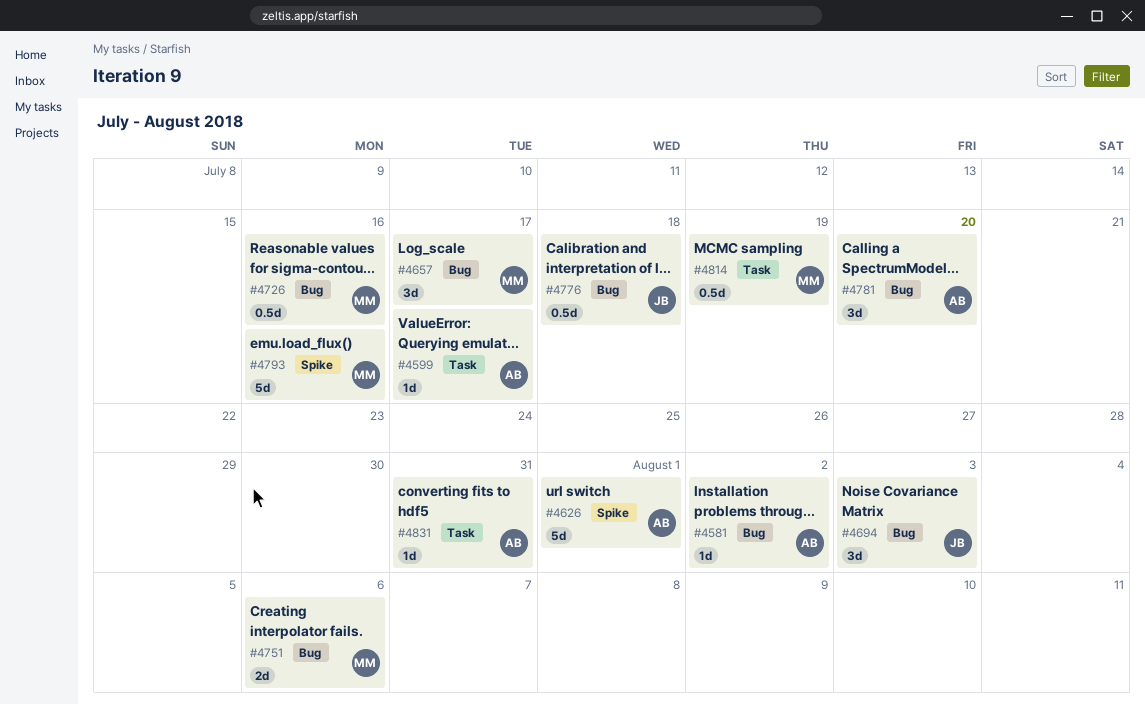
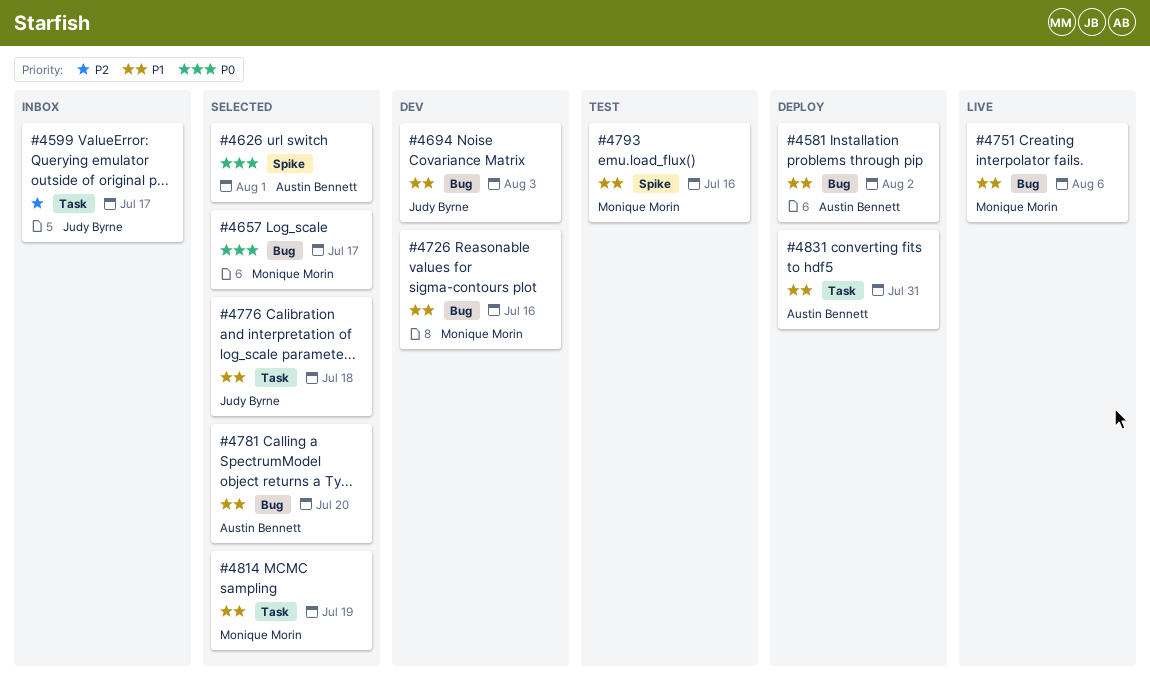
#4599, owner: Austin Bennett -> Judy Byrne
#4776, label: Bug -> Task

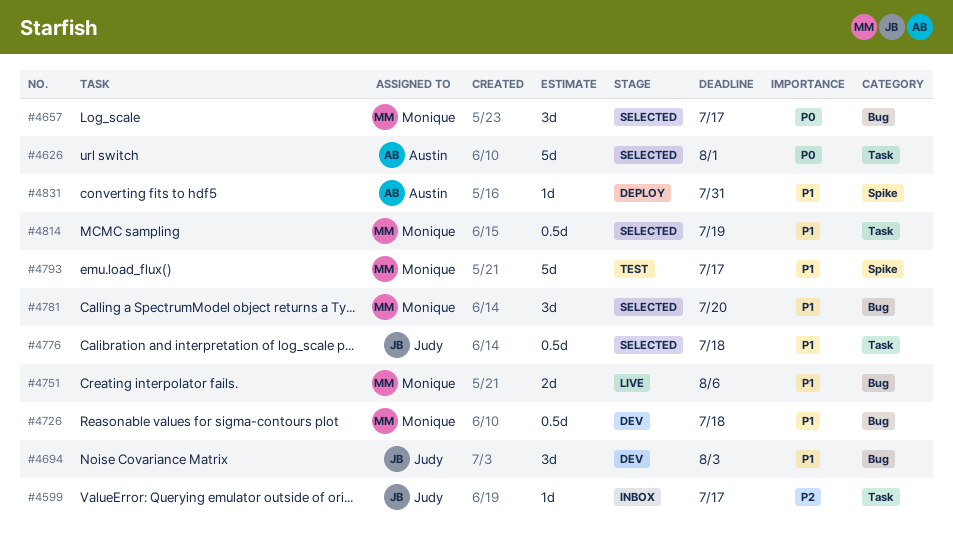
#4581: present -> none
#4626, label: Spike -> Task
#4726, due: Jul 16 -> Jul 18
#4781, owner: Austin Bennett -> Monique Morin
#4793, due: Jul 16 -> Jul 17
#4831, label: Task -> Spike

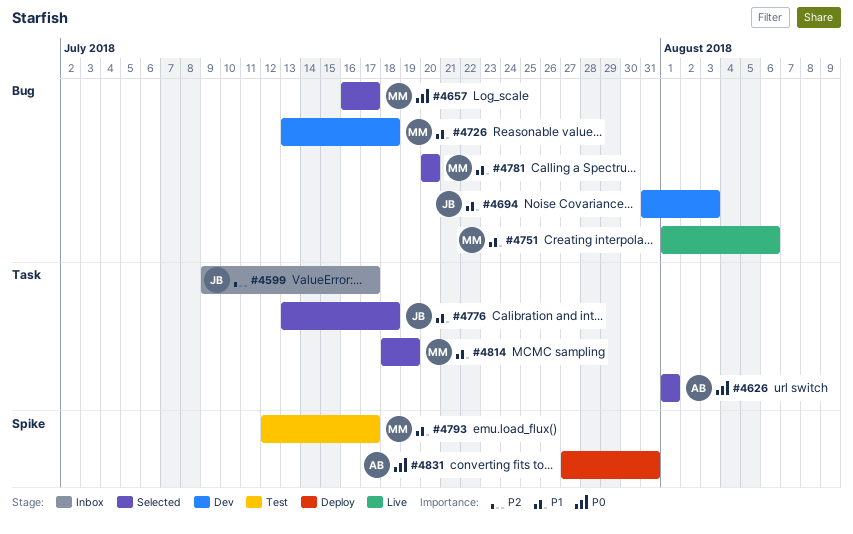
#4831, priority: P1 -> P0

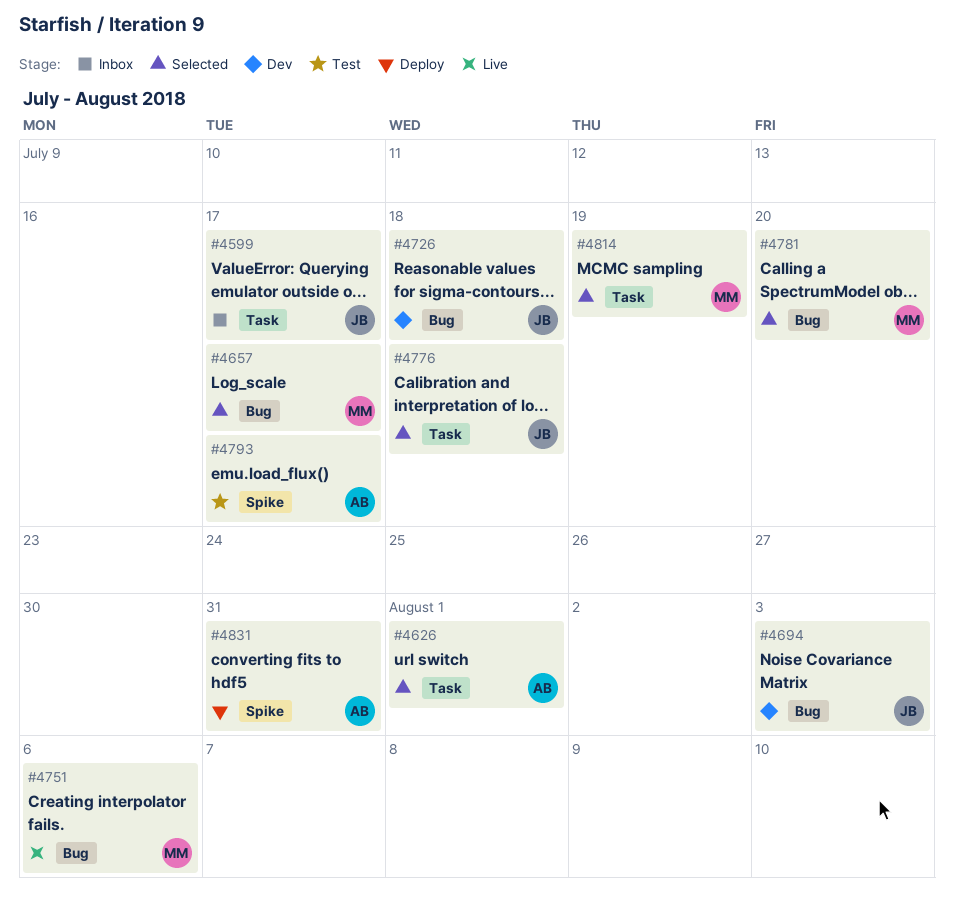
#4726, owner: MM -> JB
#4793, owner: MM -> AB

